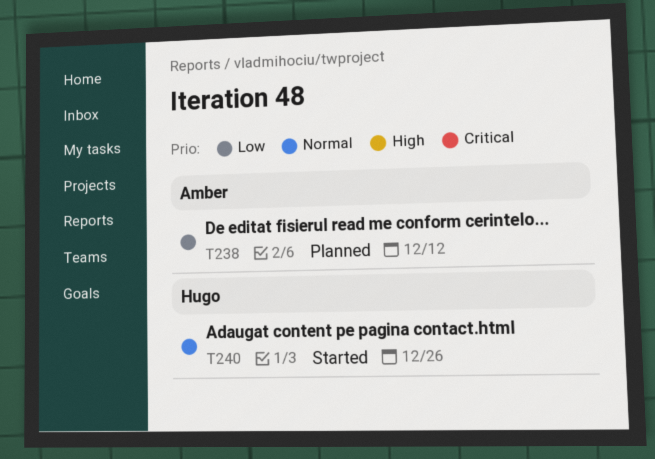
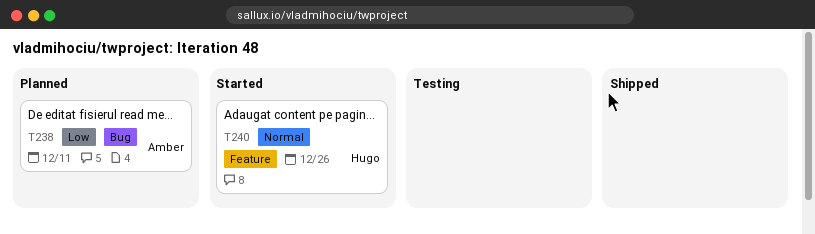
T238, due: Dec 12 -> Dec 11

